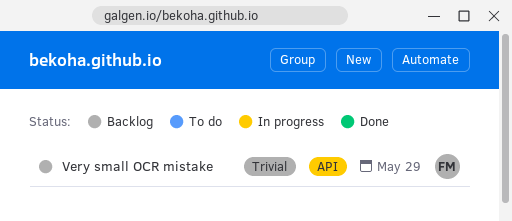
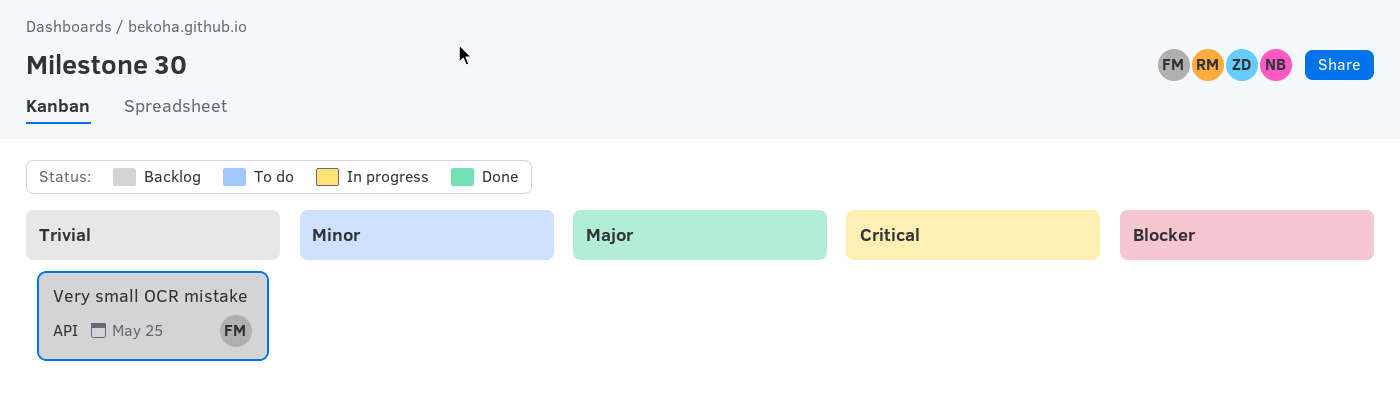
Very small OCR mistake, due: May 29 -> May 25

